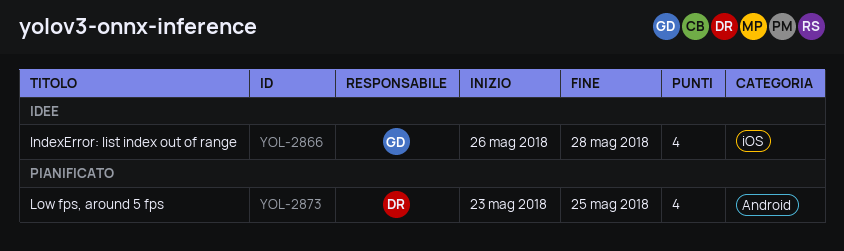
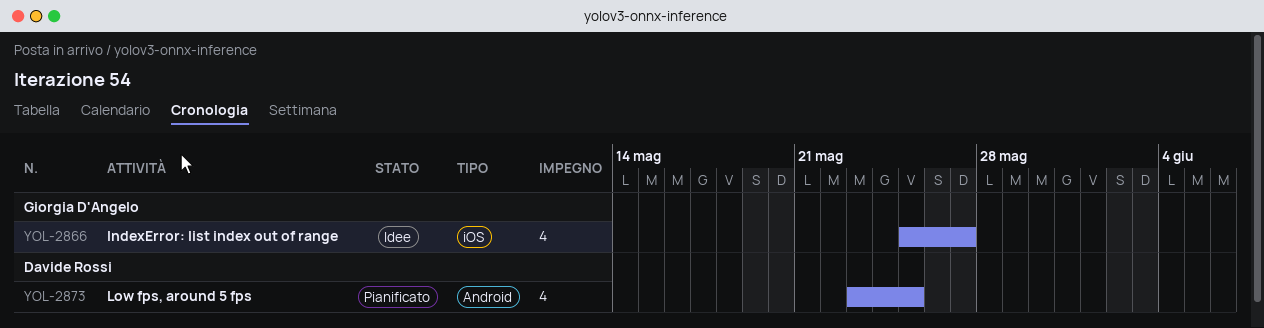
YOL-2866, start: May 26 -> May 25
YOL-2866, due: May 28 -> May 27

